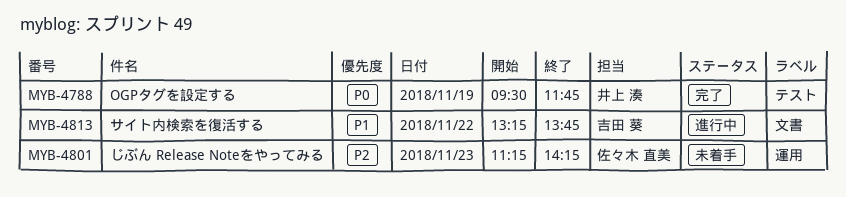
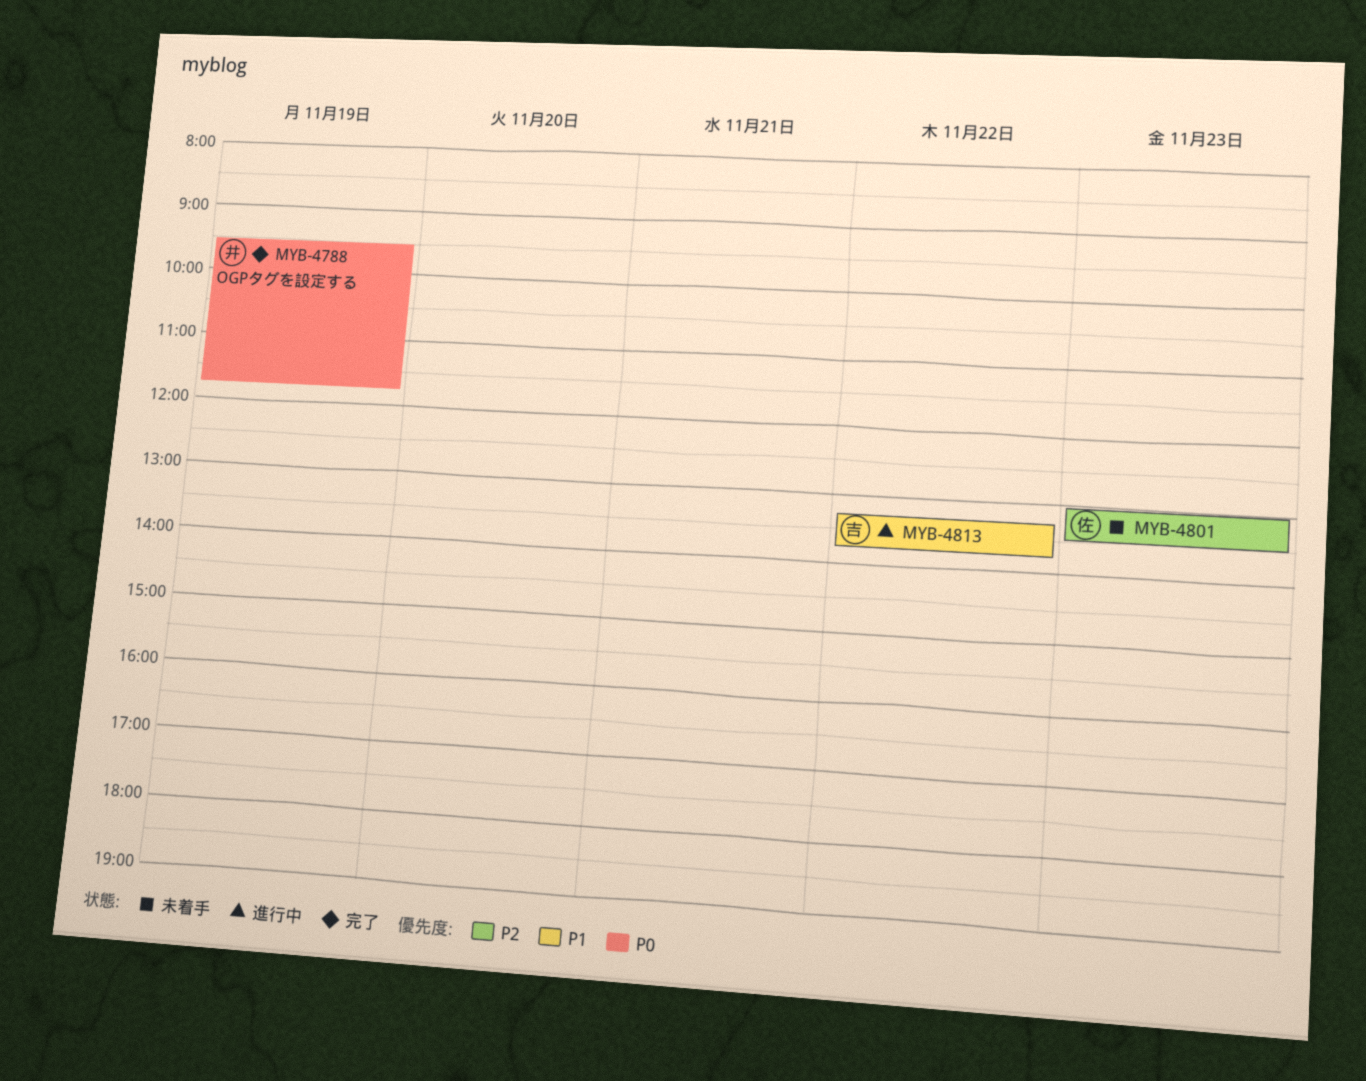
MYB-4801, begins: 11:15 -> 13:00
MYB-4801, ends: 14:15 -> 13:30

